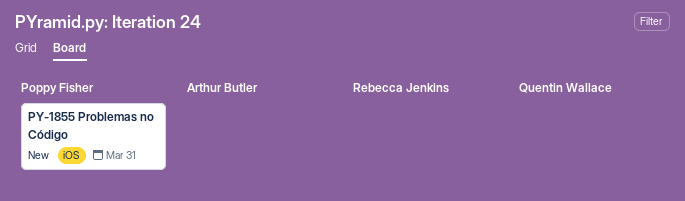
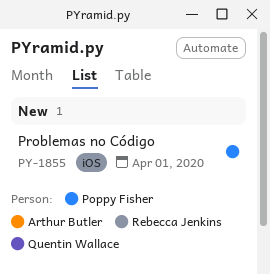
PY-1855, due: Mar 31 -> Apr 1

